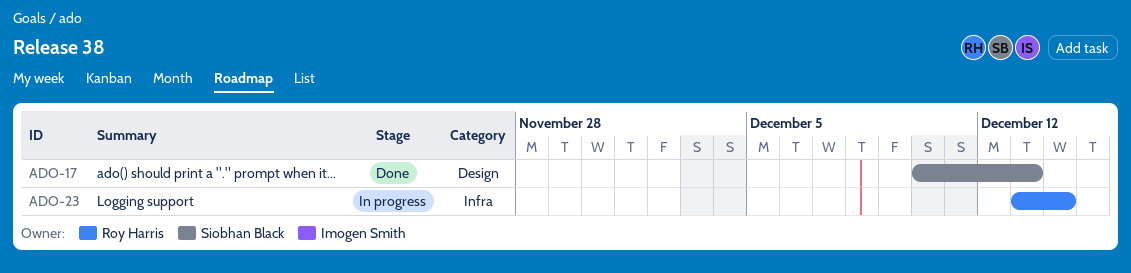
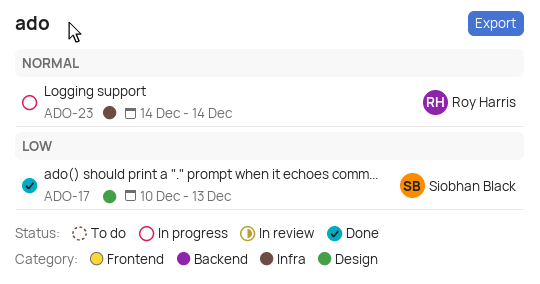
ADO-23, start: Dec 13 -> Dec 14

